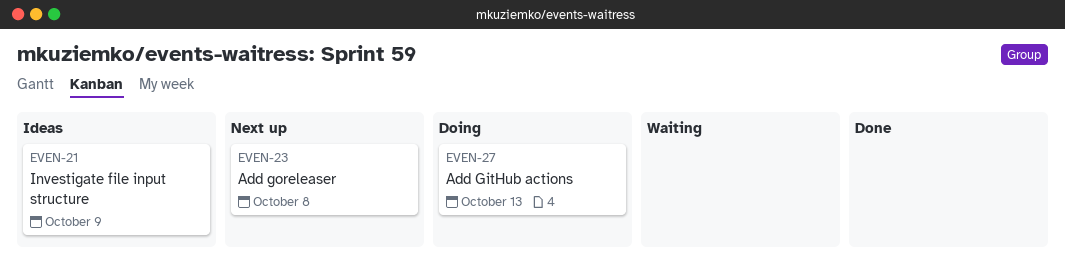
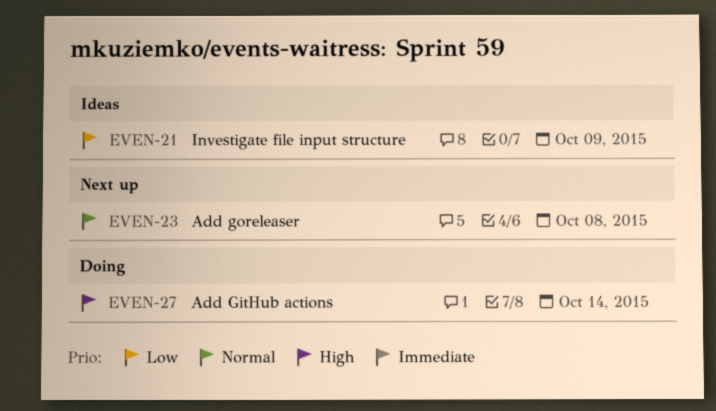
EVEN-27, due: Oct 13 -> Oct 14

